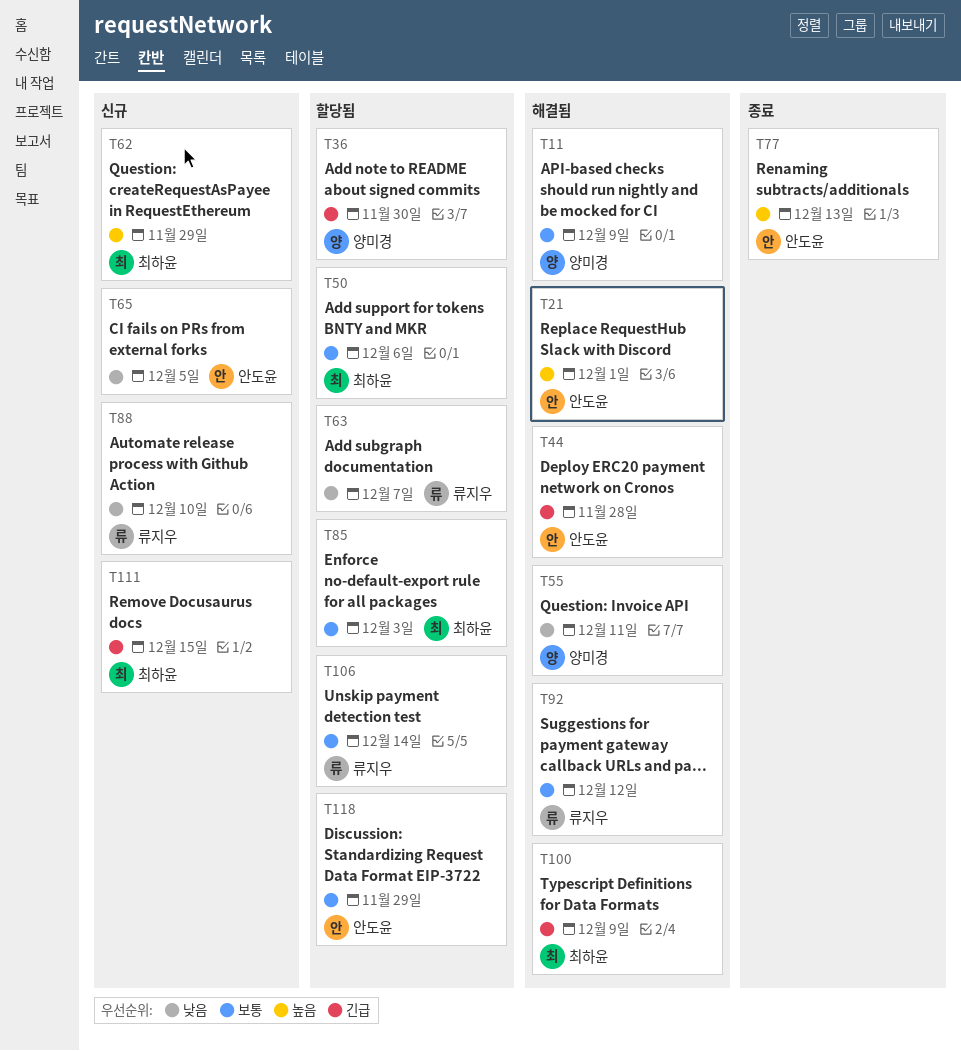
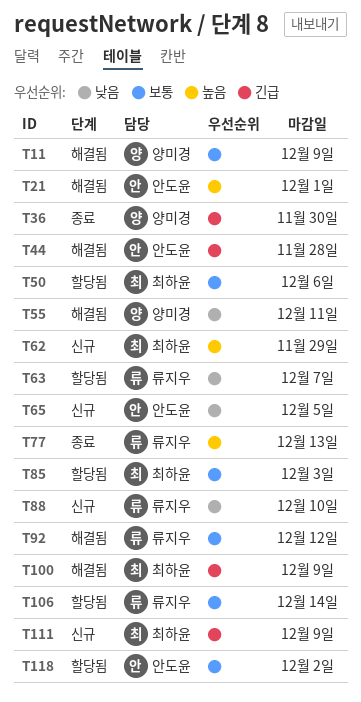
T36, status: 할당됨 -> 종료
T77, owner: 안도윤 -> 류지우
T111, due: Dec 15 -> Dec 9
T118, due: Nov 29 -> Dec 2

